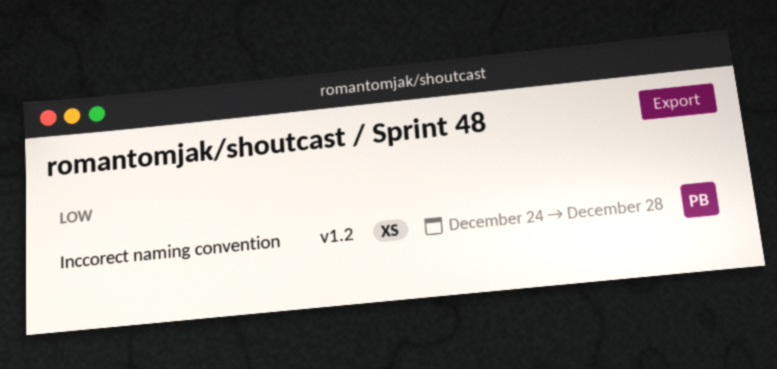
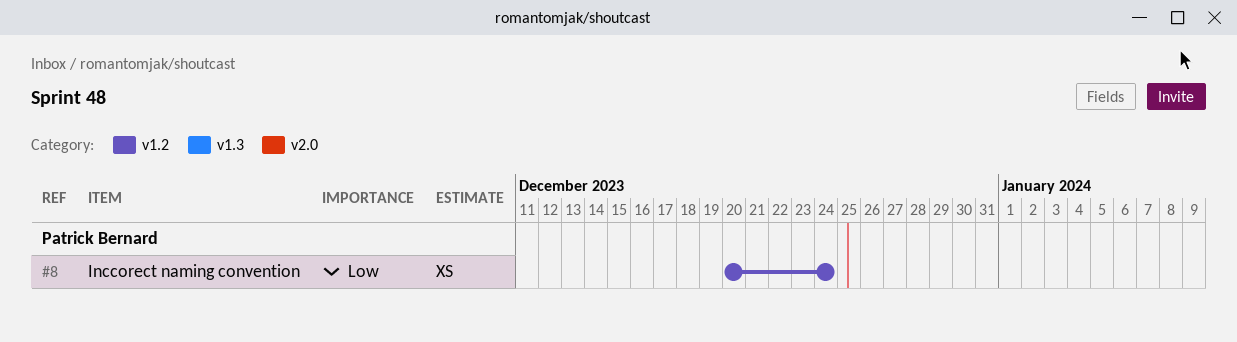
Inccorect naming convention, start: Dec 24 -> Dec 20
Inccorect naming convention, due: Dec 28 -> Dec 24

